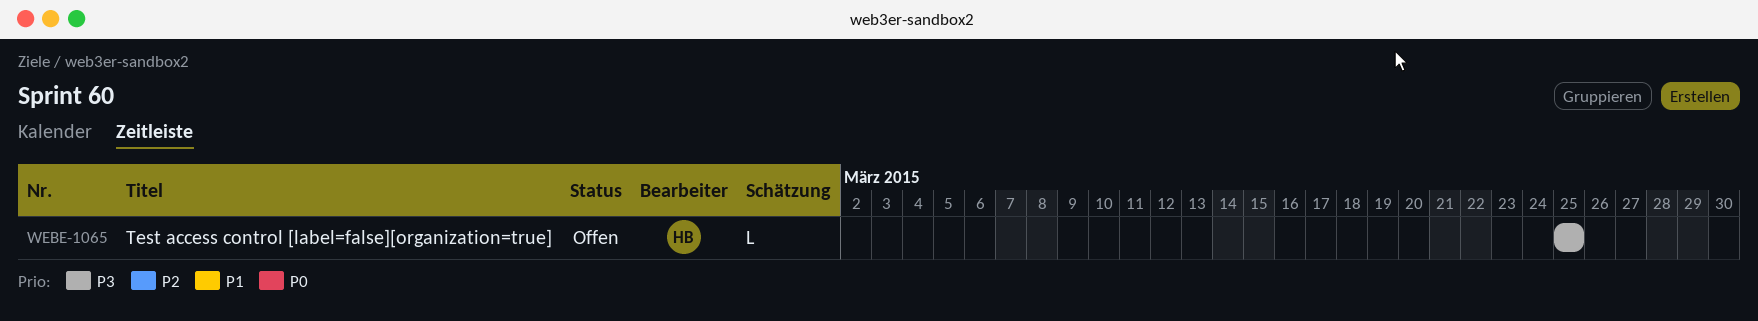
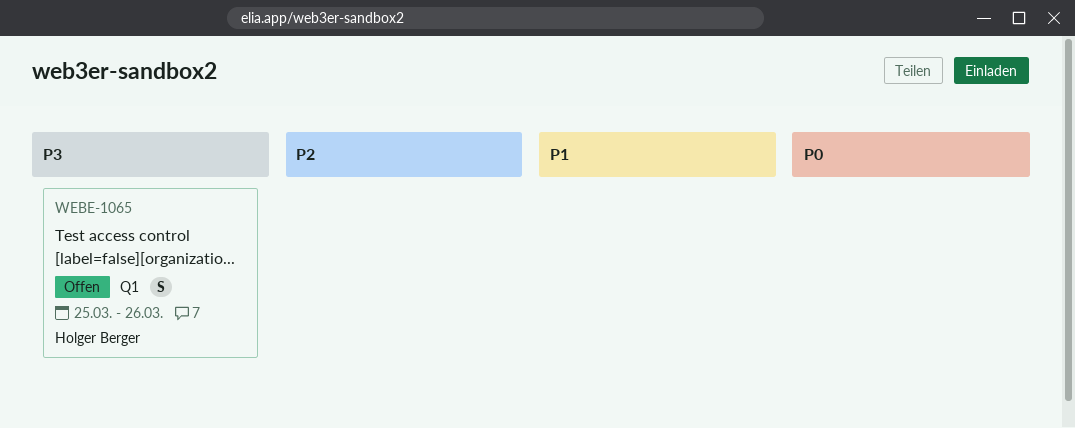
WEBE-1065, estimate: L -> S
WEBE-1065, due: Mar 25 -> Mar 26

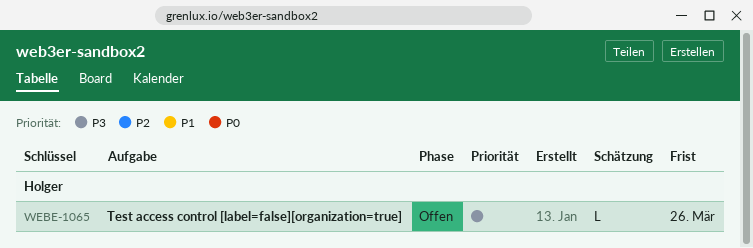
WEBE-1065, estimate: S -> L

